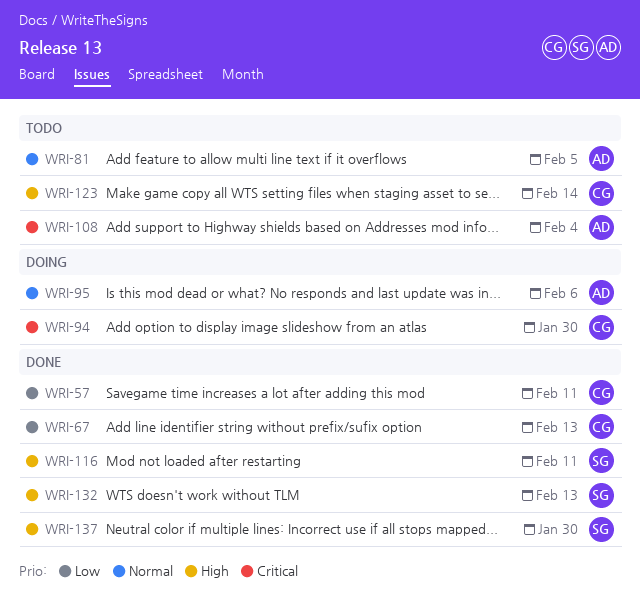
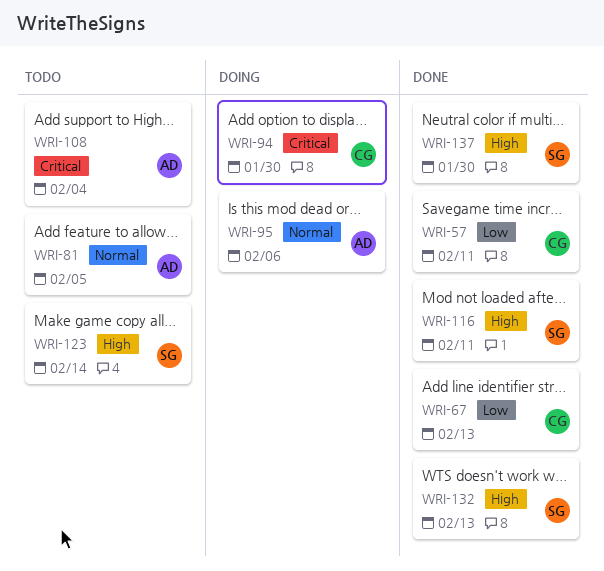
WRI-123, owner: CG -> SG

